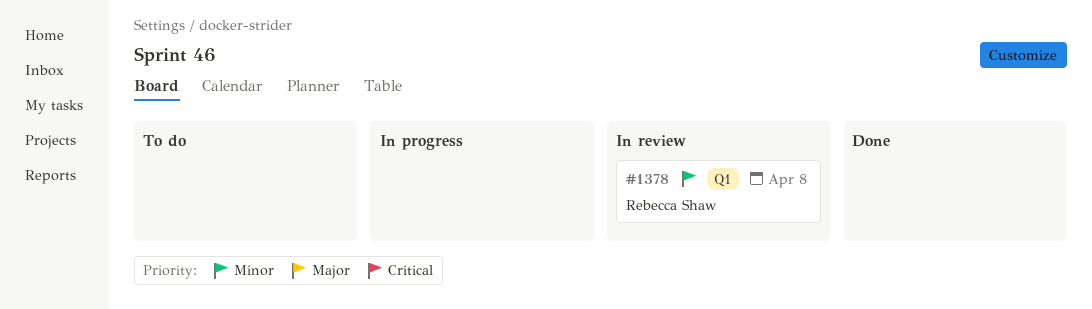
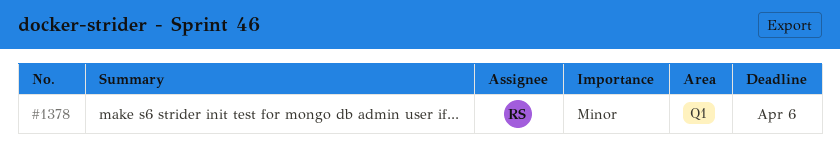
#1378, due: Apr 8 -> Apr 6

